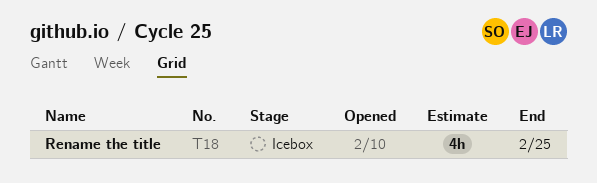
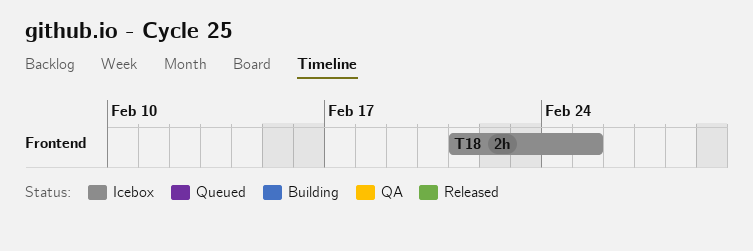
T18, estimate: 4h -> 2h

